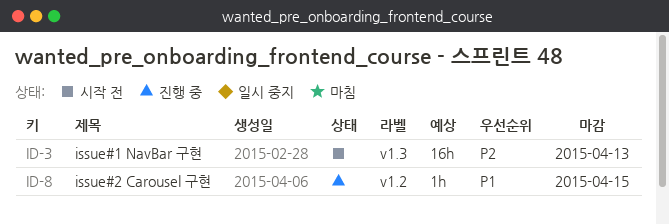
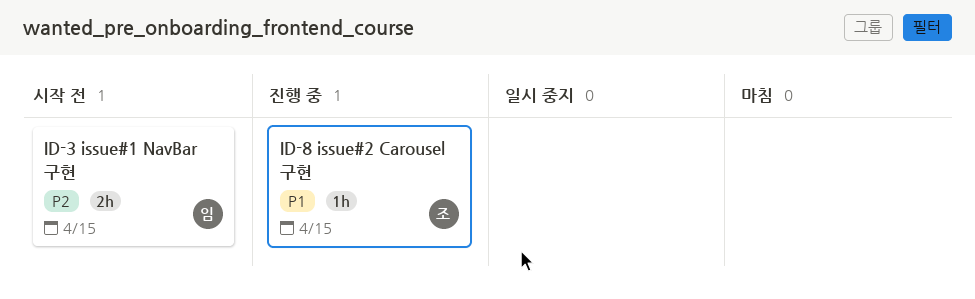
ID-3, estimate: 16h -> 2h
ID-3, due: Apr 13 -> Apr 15

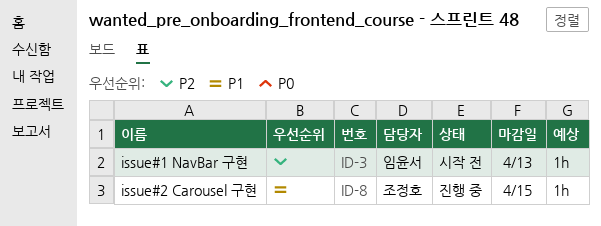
ID-3, estimate: 2h -> 1h
ID-3, due: Apr 15 -> Apr 13

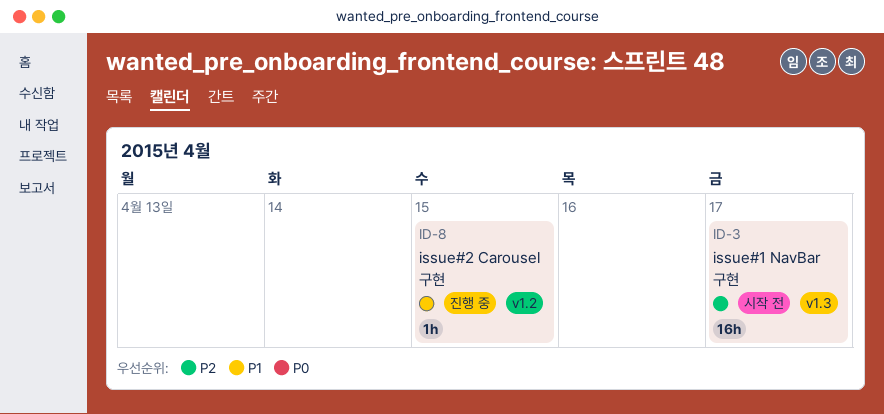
ID-3, estimate: 1h -> 16h
ID-3, due: Apr 13 -> Apr 17

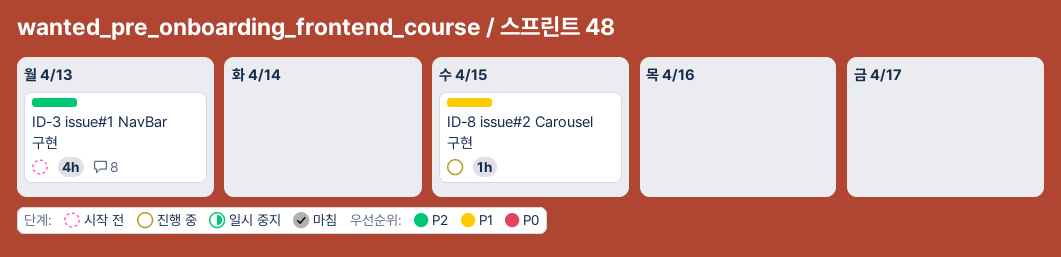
ID-3, estimate: 16h -> 4h
ID-3, due: Apr 17 -> Apr 13

